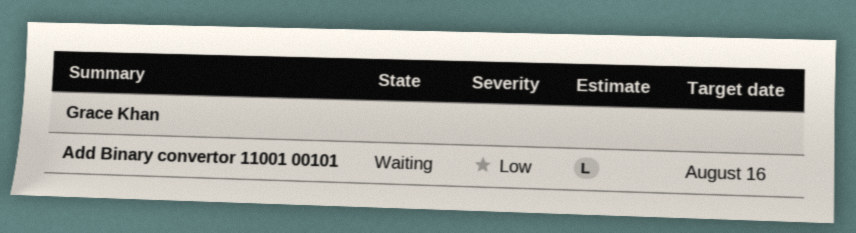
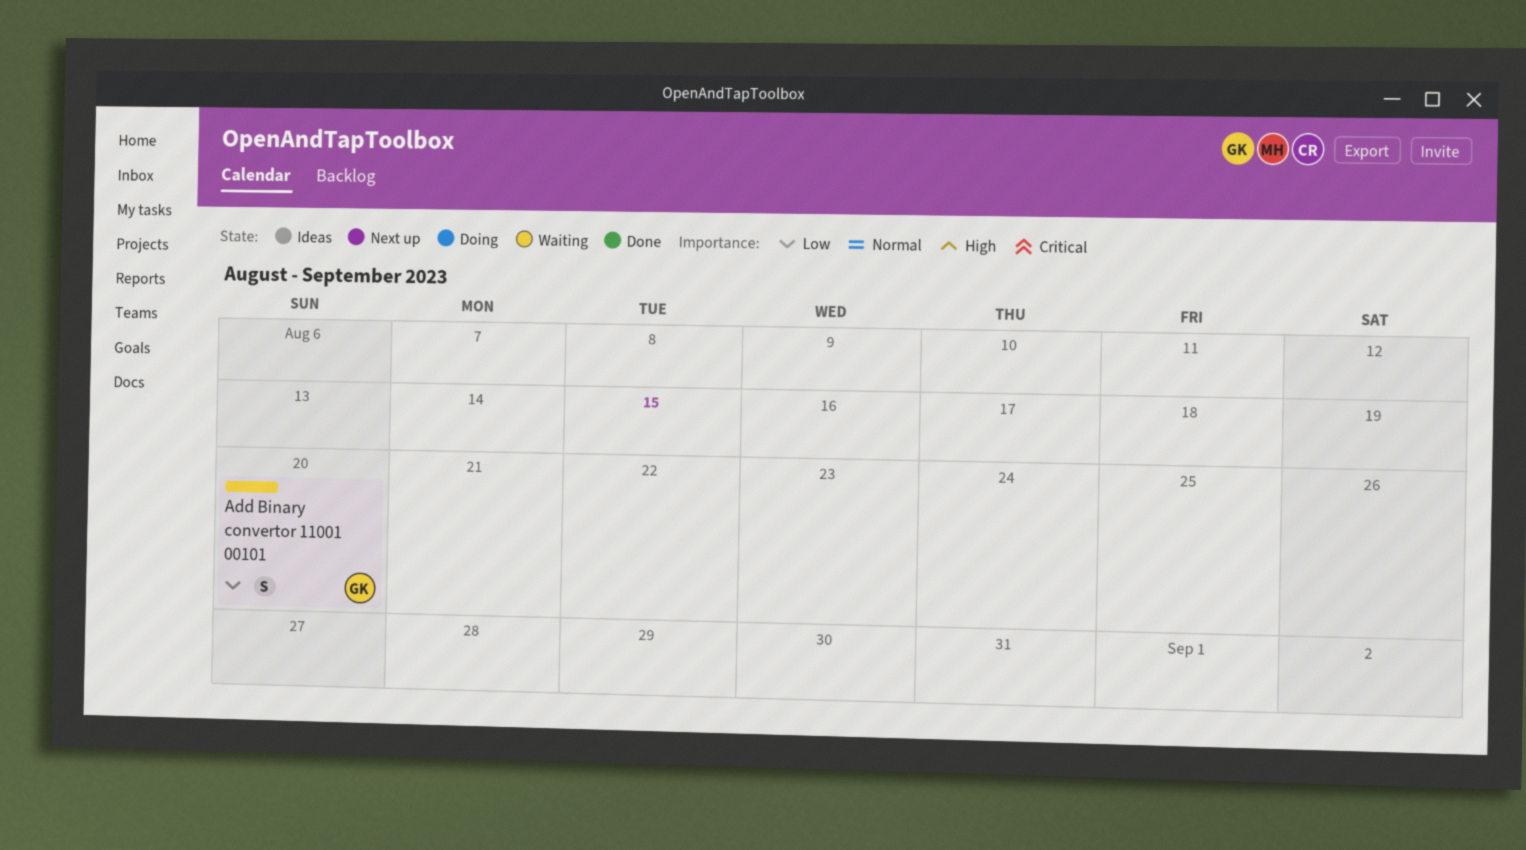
Add Binary convertor 11001 00101, estimate: L -> S
Add Binary convertor 11001 00101, due: Aug 16 -> Aug 20

